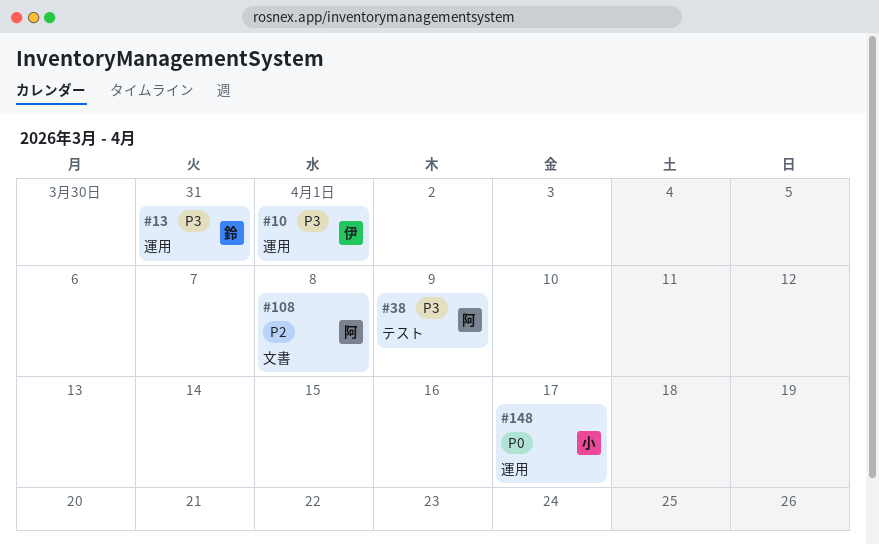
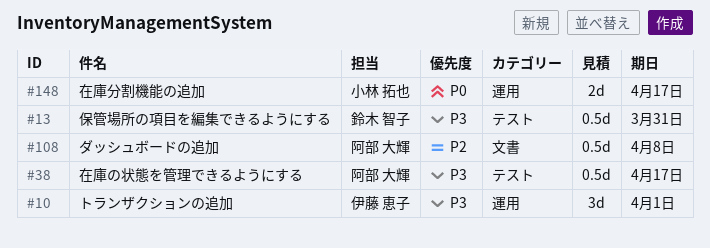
#13, label: 運用 -> テスト
#38, due: Apr 9 -> Apr 17

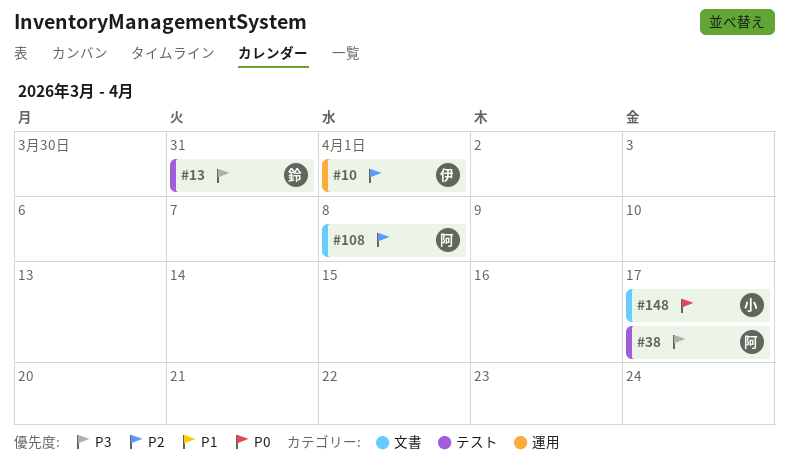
#10, priority: P3 -> P2
#148, label: 運用 -> 文書

